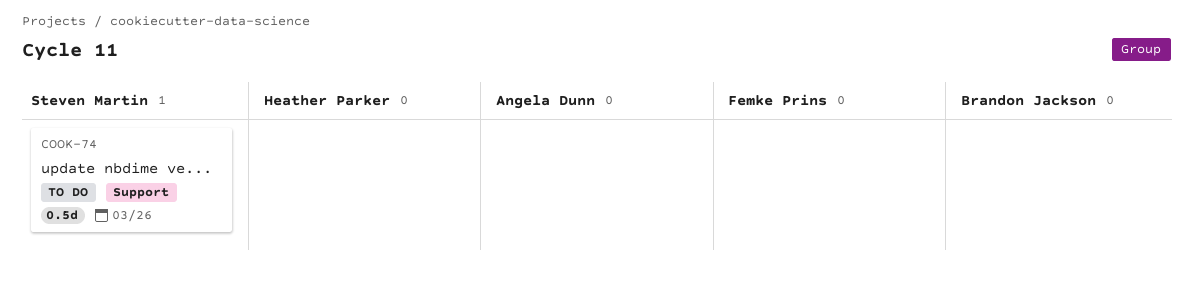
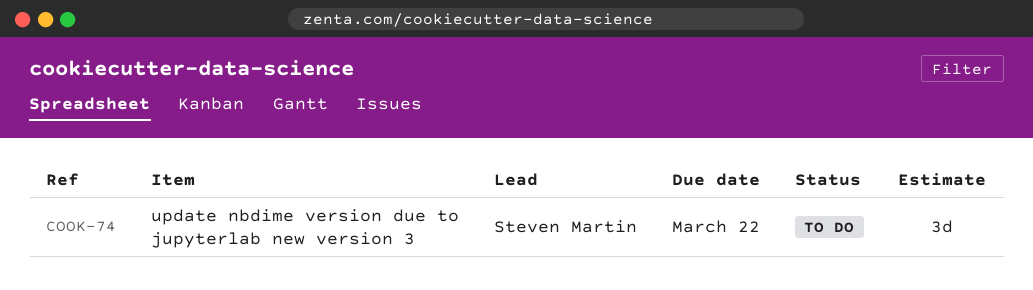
COOK-74, estimate: 0.5d -> 3d
COOK-74, due: Mar 26 -> Mar 22

